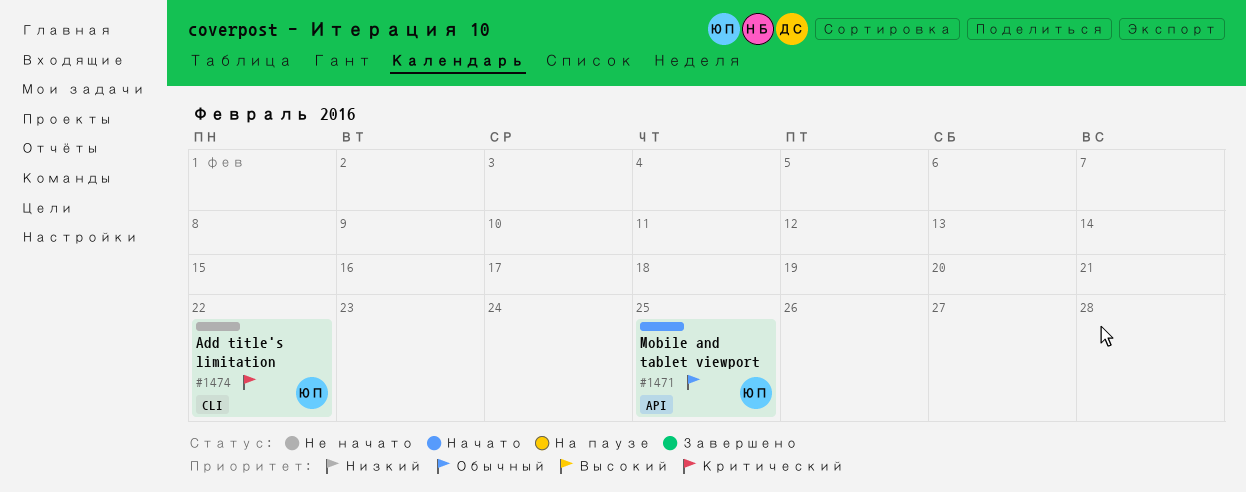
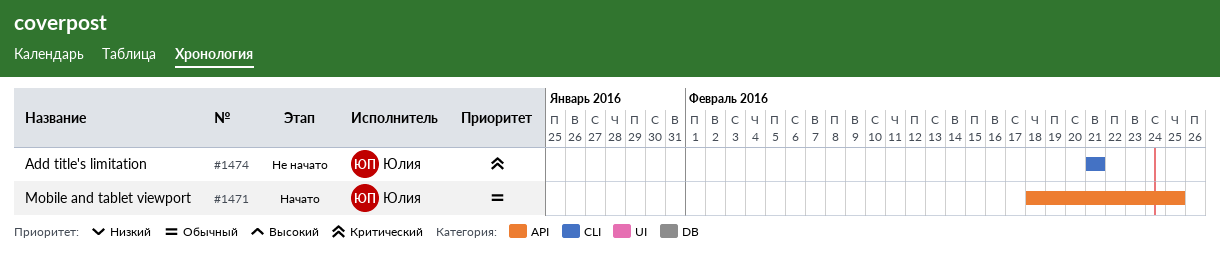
#1474, due: Feb 22 -> Feb 21

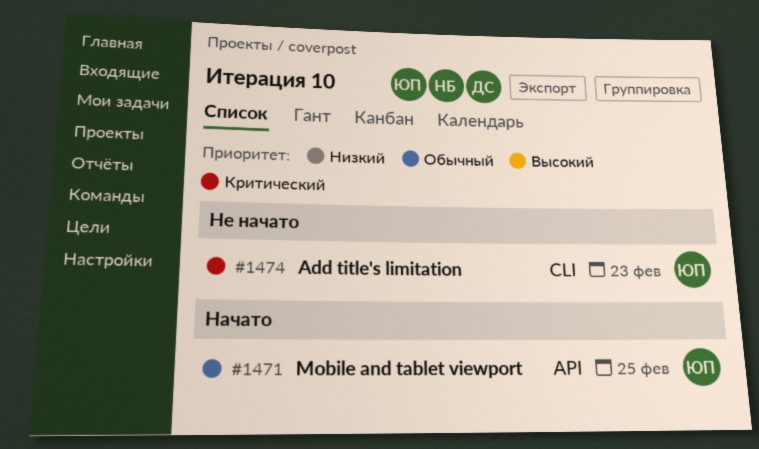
#1474, due: Feb 21 -> Feb 23

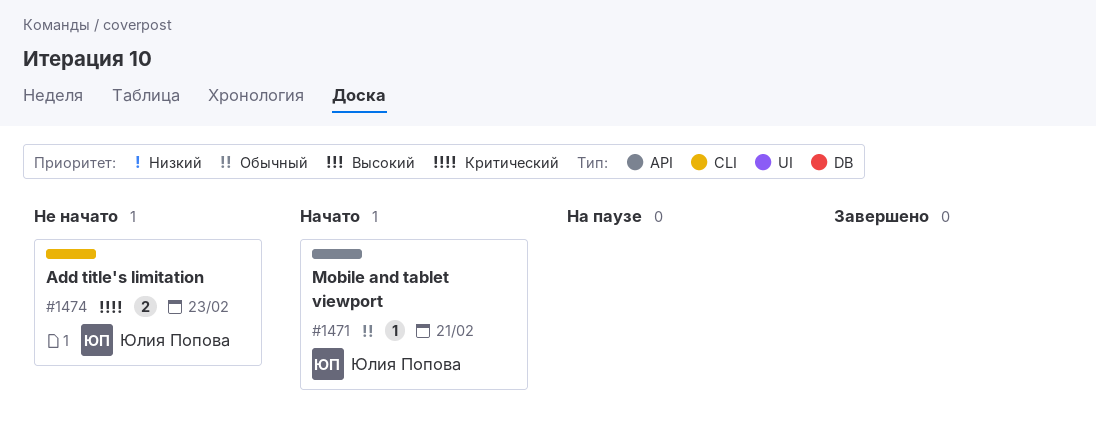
#1471, due: Feb 25 -> Feb 21

